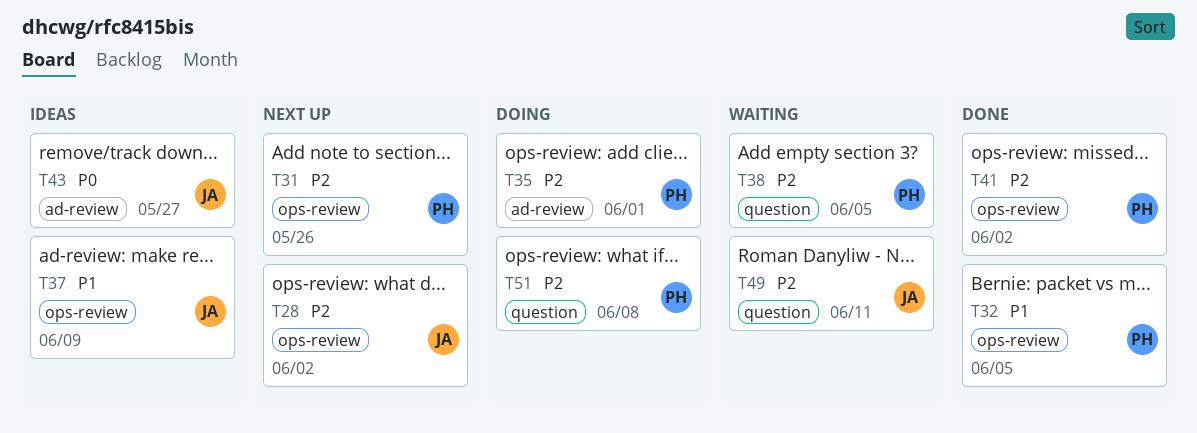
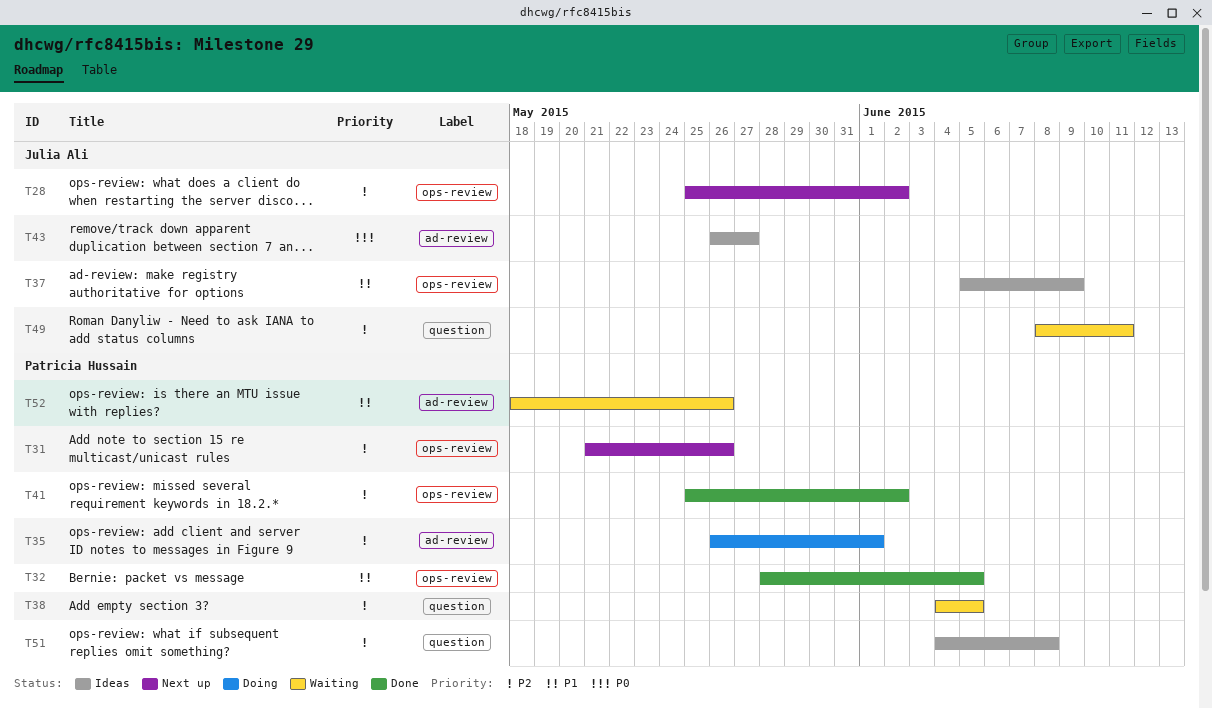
T51, status: Doing -> Ideas
T52: none -> present

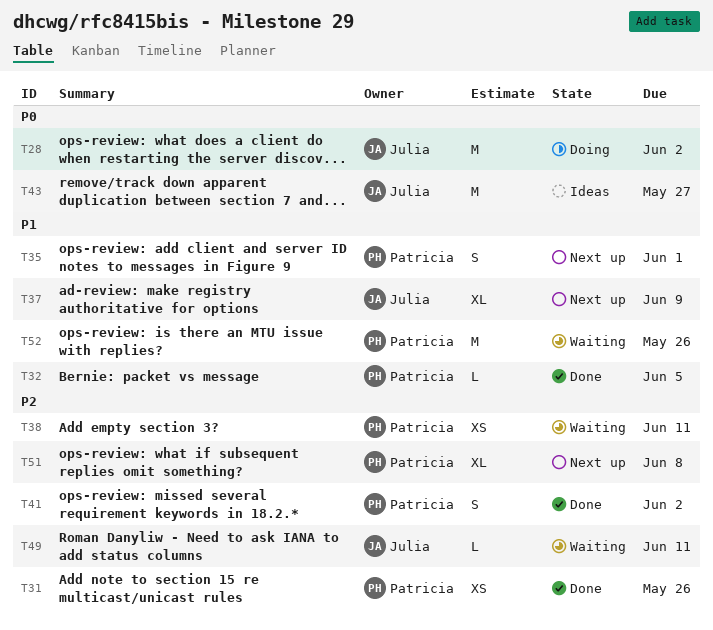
T28, status: Next up -> Doing
T28, priority: P2 -> P0
T31, status: Next up -> Done
T35, status: Doing -> Next up
T35, priority: P2 -> P1
T37, status: Ideas -> Next up
T38, due: Jun 5 -> Jun 11
T51, status: Ideas -> Next up

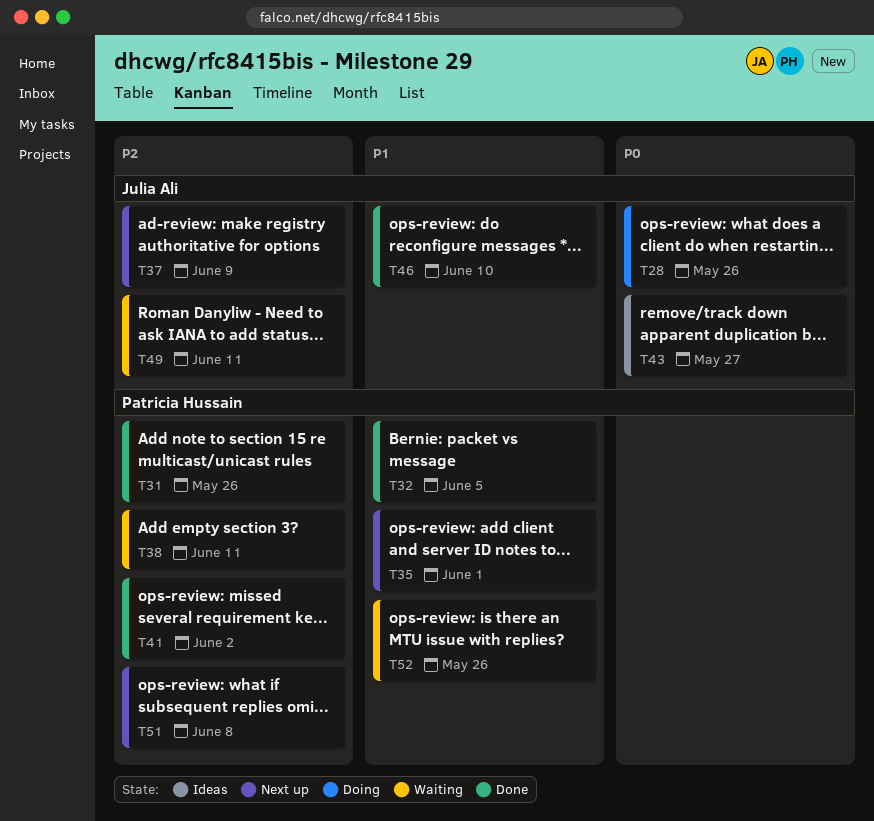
T28, due: Jun 2 -> May 26
T37, priority: P1 -> P2
T46: none -> present

